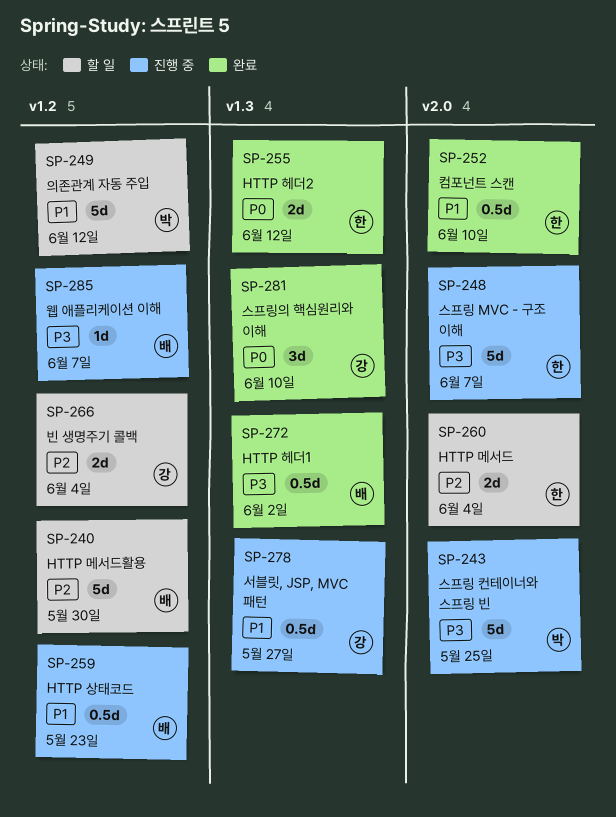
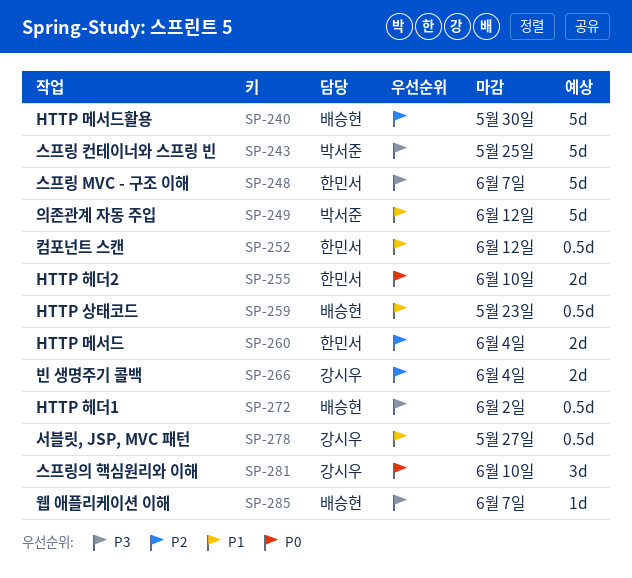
SP-252, due: Jun 10 -> Jun 12
SP-255, due: Jun 12 -> Jun 10

